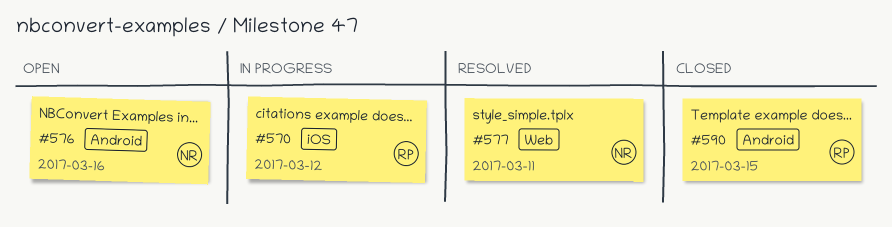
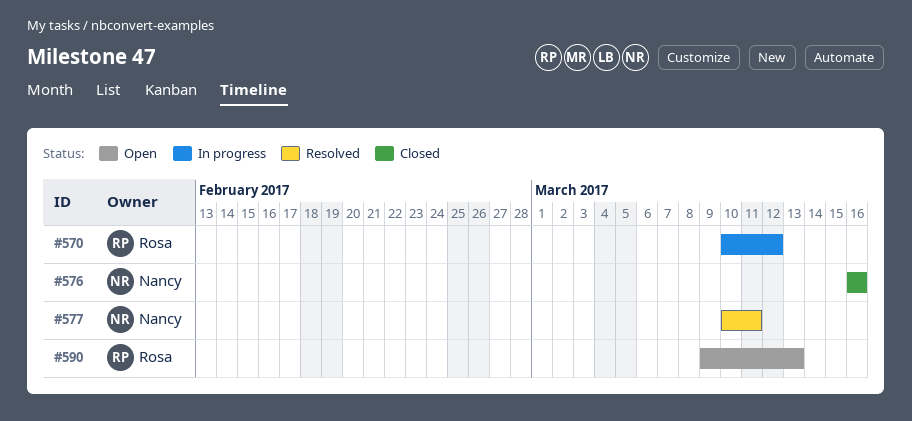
#576, status: Open -> Closed
#590, status: Closed -> Open
#590, due: Mar 15 -> Mar 13

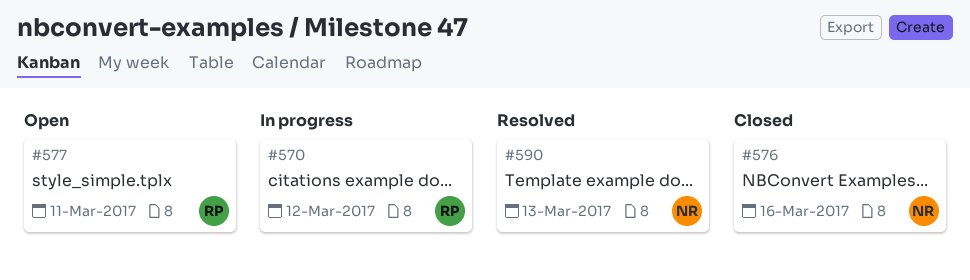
#577, status: Resolved -> Open
#577, owner: Nancy -> Rosa
#590, status: Open -> Resolved
#590, owner: Rosa -> Nancy

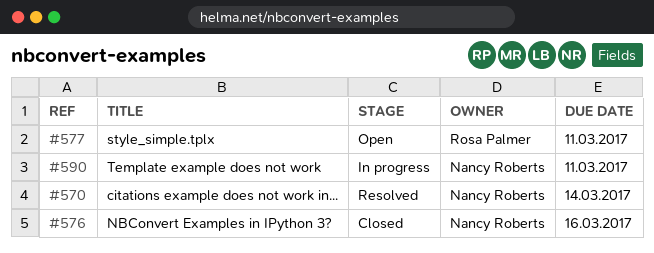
#570, status: In progress -> Resolved
#570, owner: Rosa Palmer -> Nancy Roberts
#570, due: Mar 12 -> Mar 14
#590, status: Resolved -> In progress
#590, due: Mar 13 -> Mar 11

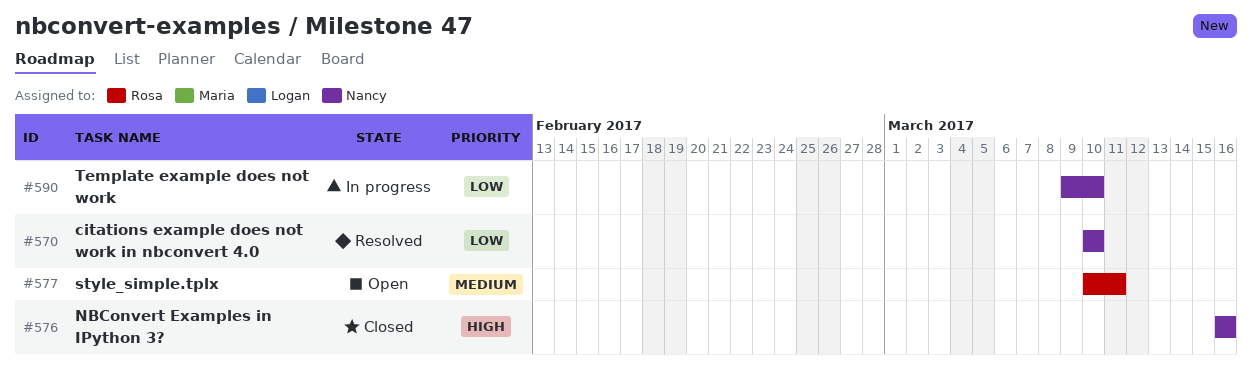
#570, due: Mar 14 -> Mar 10
#590, due: Mar 11 -> Mar 10

